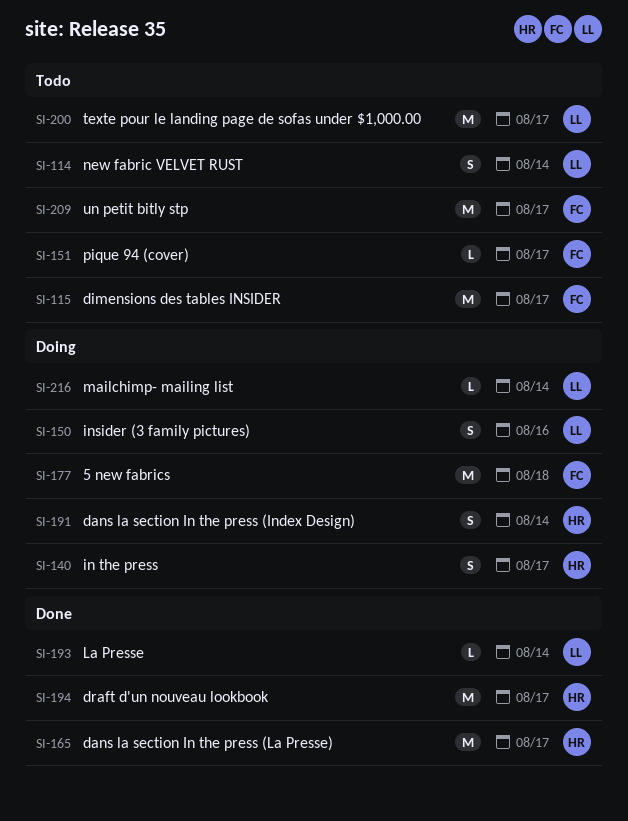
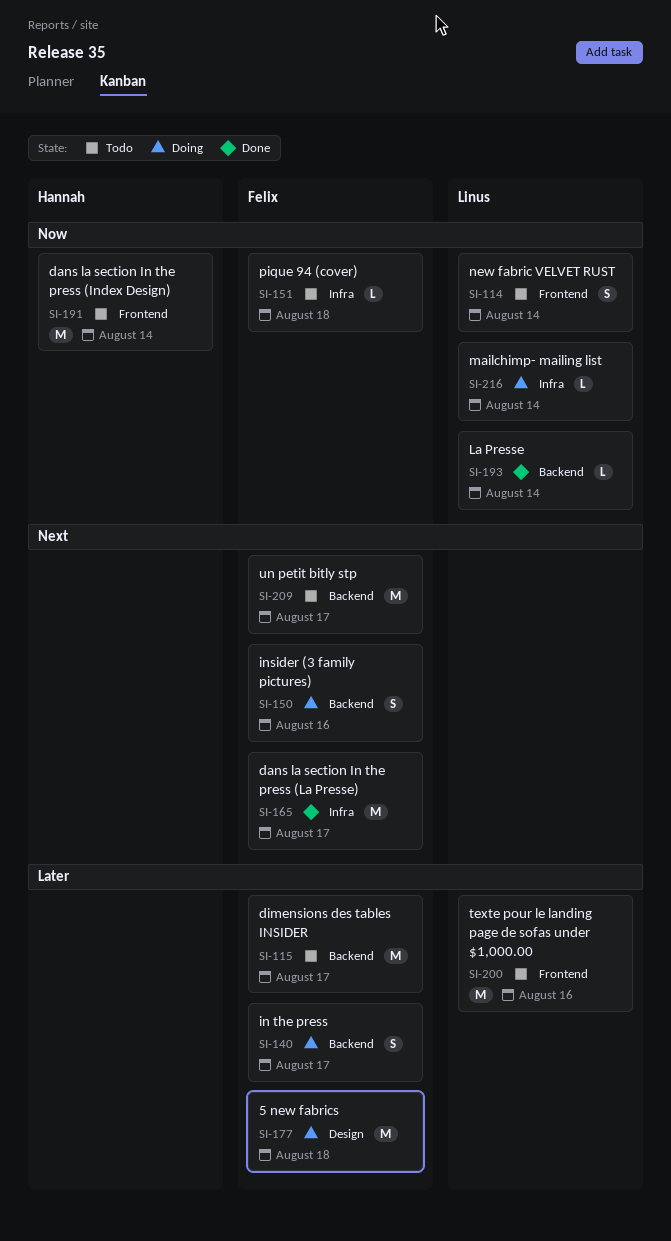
SI-140, owner: Hannah -> Felix
SI-150, owner: Linus -> Felix
SI-151, due: Aug 17 -> Aug 18
SI-165, owner: Hannah -> Felix
SI-191, status: Doing -> Todo
SI-191, estimate: S -> M
SI-194: present -> none
SI-200, due: Aug 17 -> Aug 16

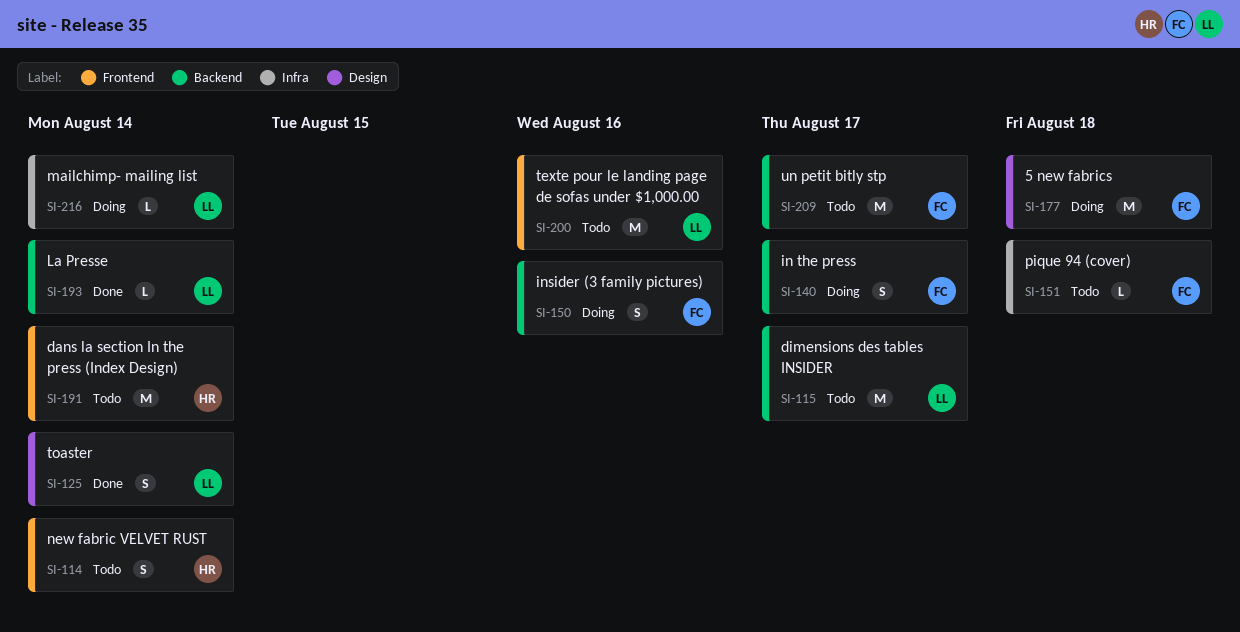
SI-114, owner: Linus -> Hannah
SI-115, owner: Felix -> Linus
SI-125: none -> present
SI-165: present -> none

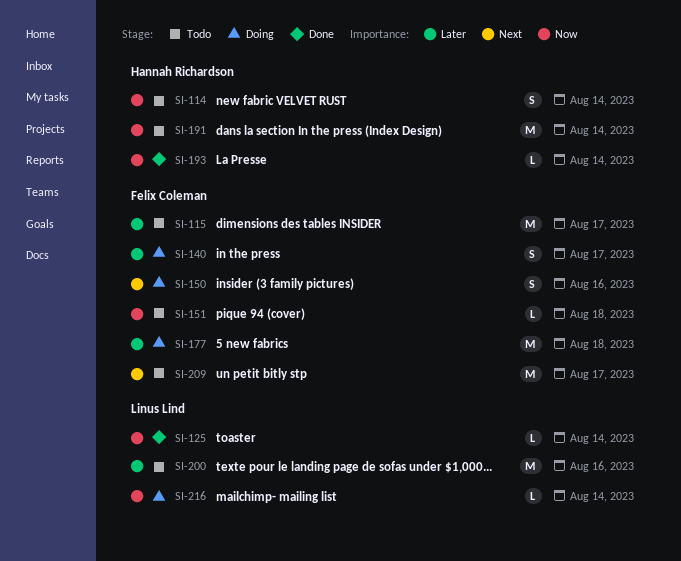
SI-115, owner: Linus Lind -> Felix Coleman
SI-125, estimate: S -> L
SI-193, owner: Linus Lind -> Hannah Richardson

